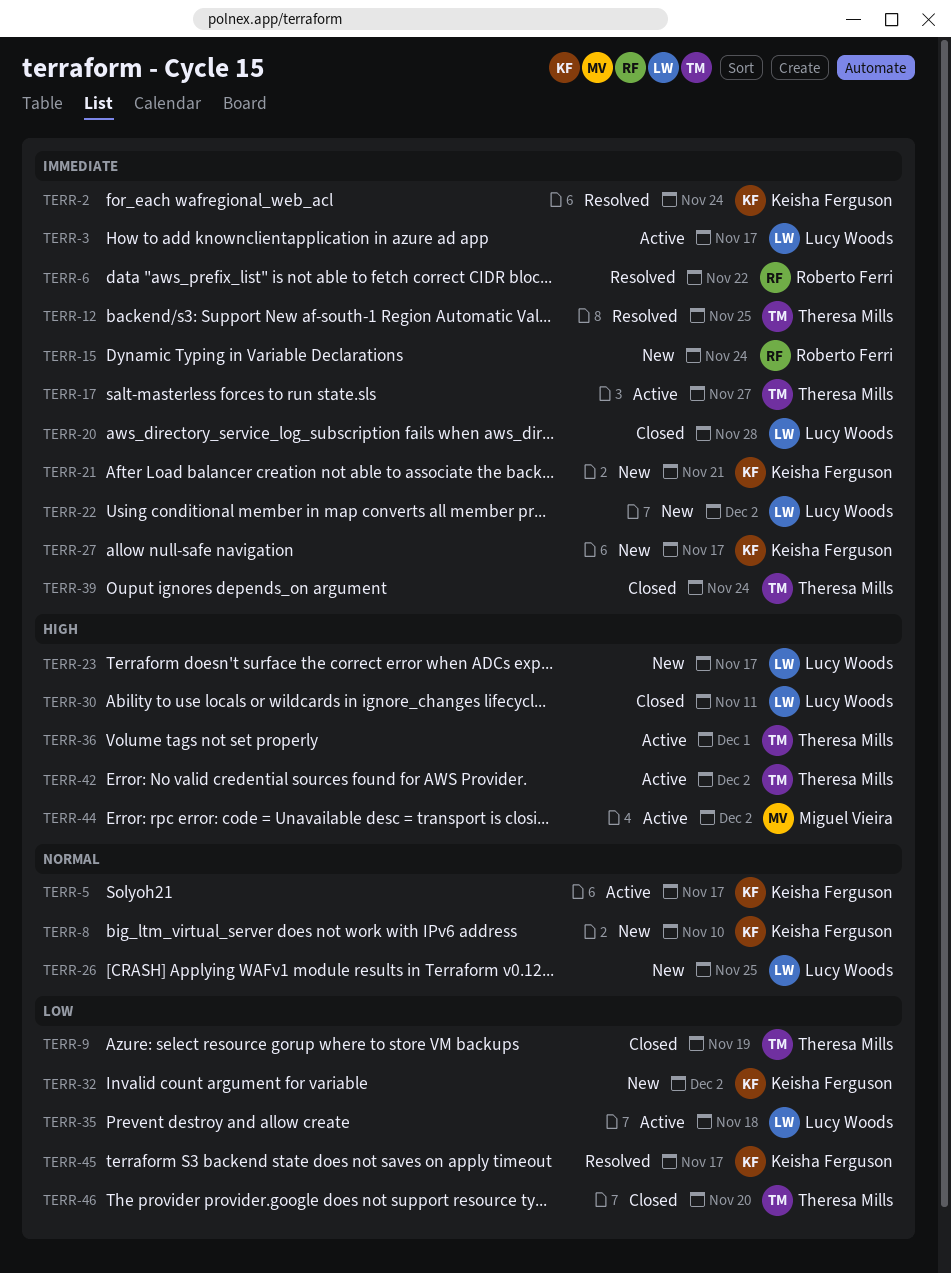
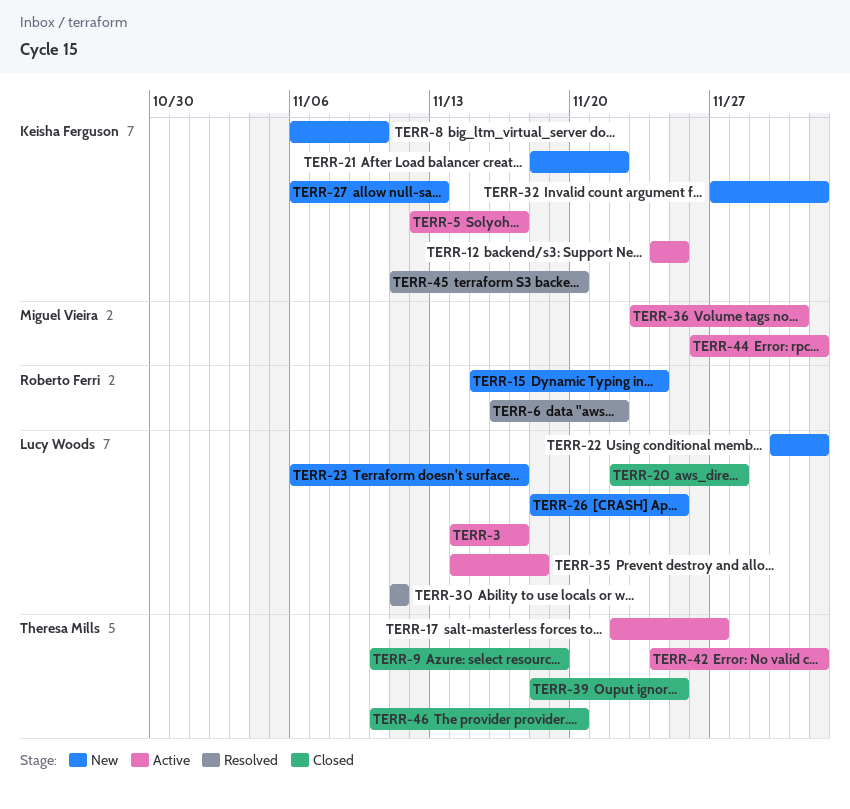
TERR-2: present -> none
TERR-12, status: Resolved -> Active
TERR-12, owner: Theresa Mills -> Keisha Ferguson
TERR-21, due: Nov 21 -> Nov 22
TERR-27, due: Nov 17 -> Nov 13
TERR-30, status: Closed -> Resolved
TERR-36, owner: Theresa Mills -> Miguel Vieira
TERR-39, due: Nov 24 -> Nov 25
TERR-45, due: Nov 17 -> Nov 20

